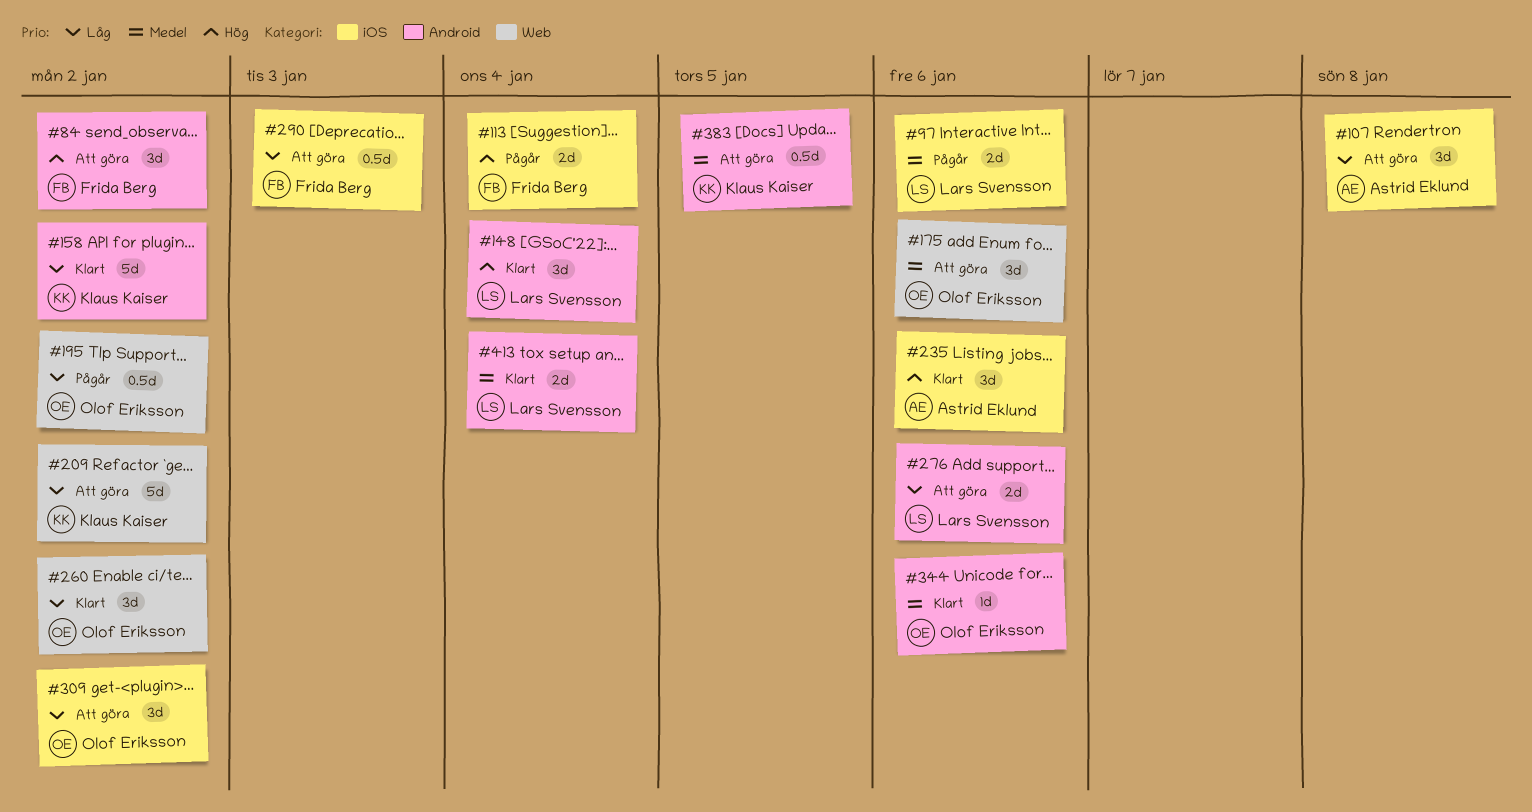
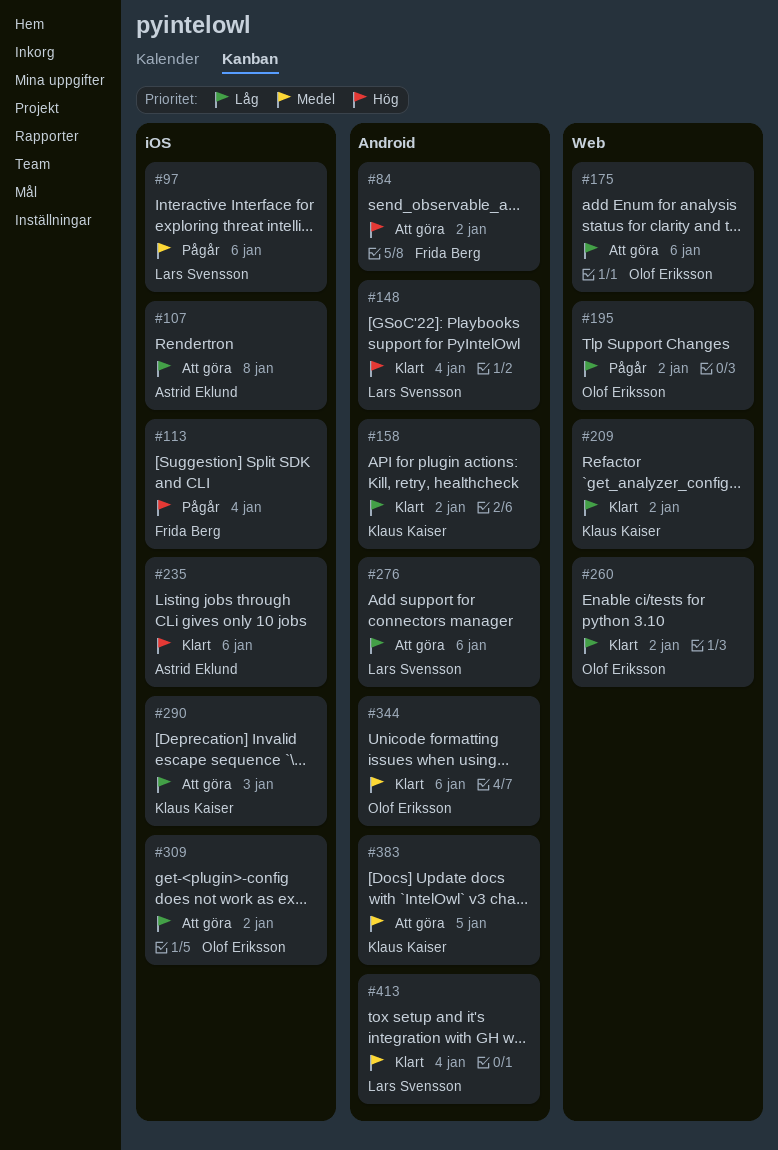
#175, priority: Medel -> Låg
#209, status: Att göra -> Klart
#290, owner: Frida Berg -> Klaus Kaiser

